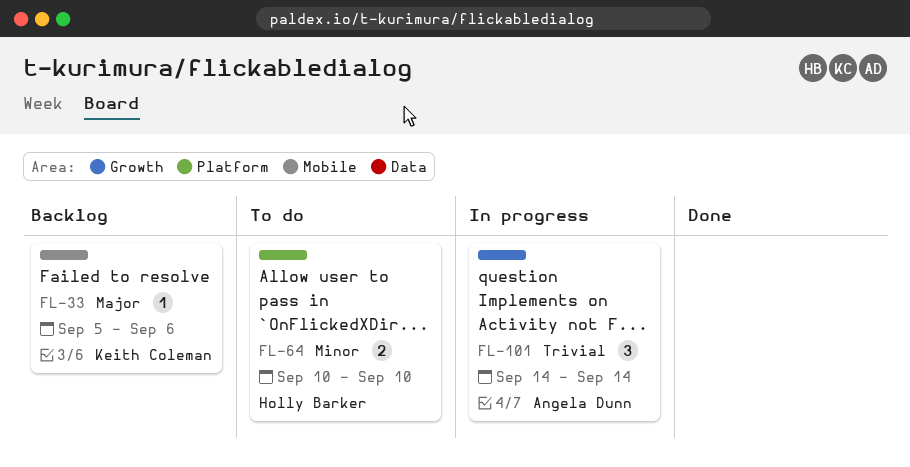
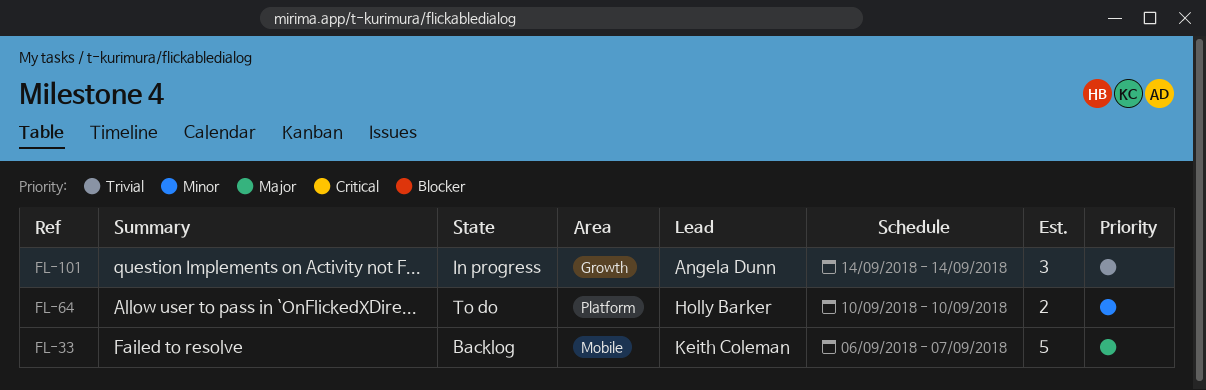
FL-33, estimate: 1 -> 5
FL-33, start: Sep 5 -> Sep 6
FL-33, due: Sep 6 -> Sep 7

